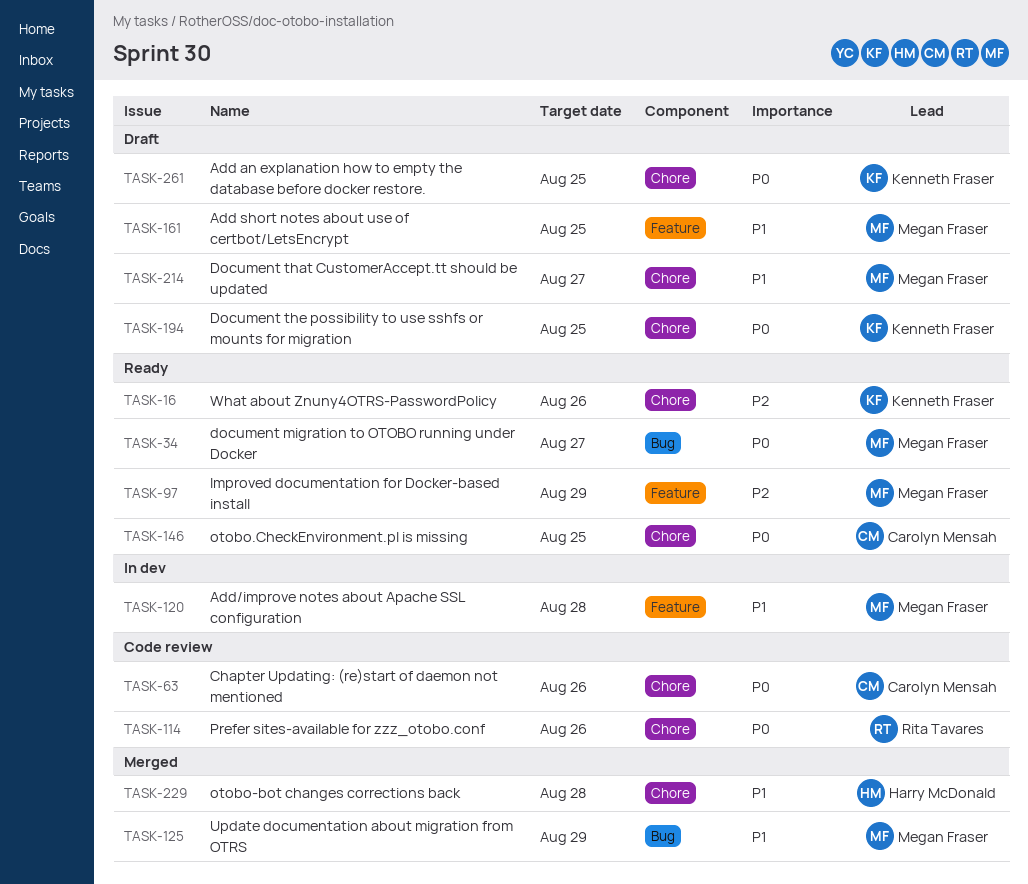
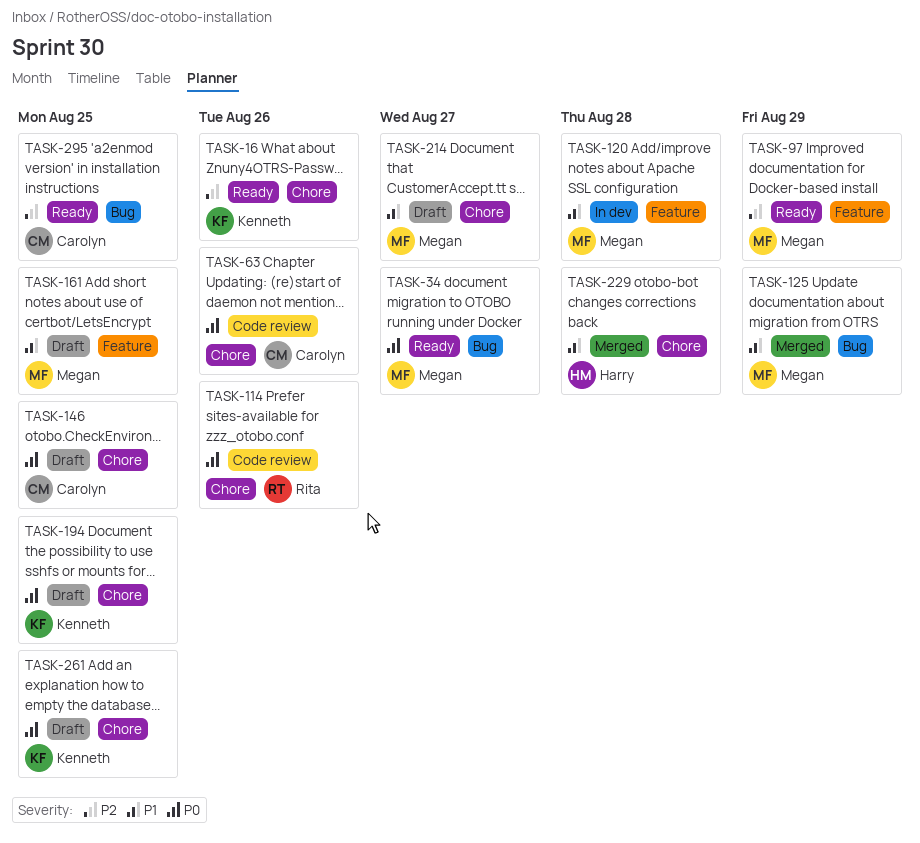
TASK-146, status: Ready -> Draft
TASK-295: none -> present

